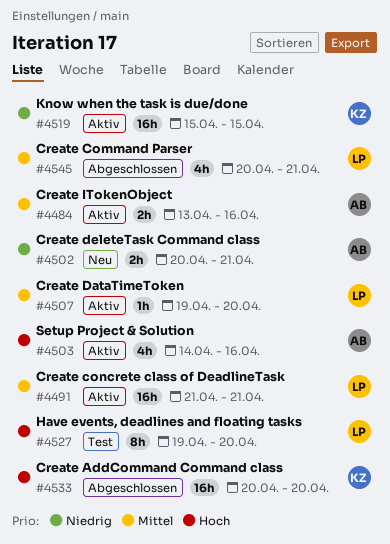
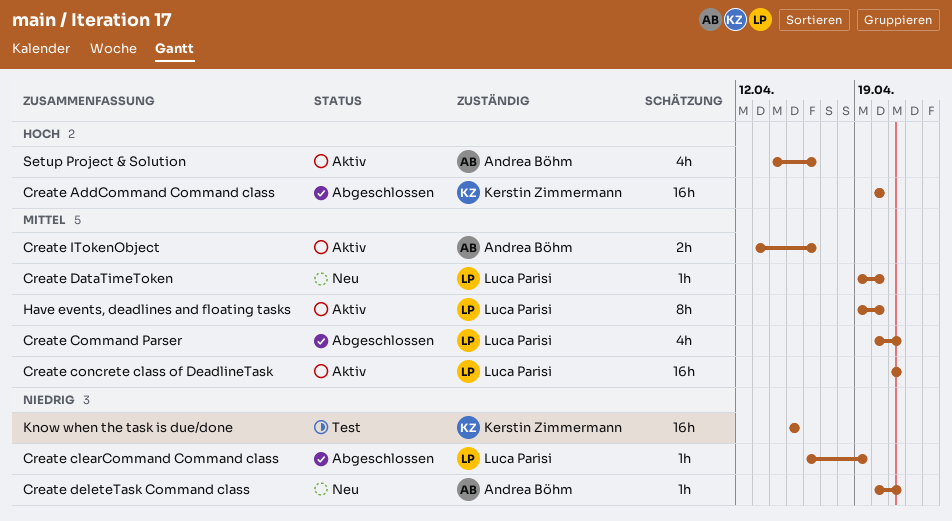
Create clearCommand Command class: none -> present
Create DataTimeToken, status: Aktiv -> Neu
Create deleteTask Command class, estimate: 2h -> 1h
Have events, deadlines and floating tasks, status: Test -> Aktiv
Have events, deadlines and floating tasks, priority: Hoch -> Mittel
Know when the task is due/done, status: Aktiv -> Test

